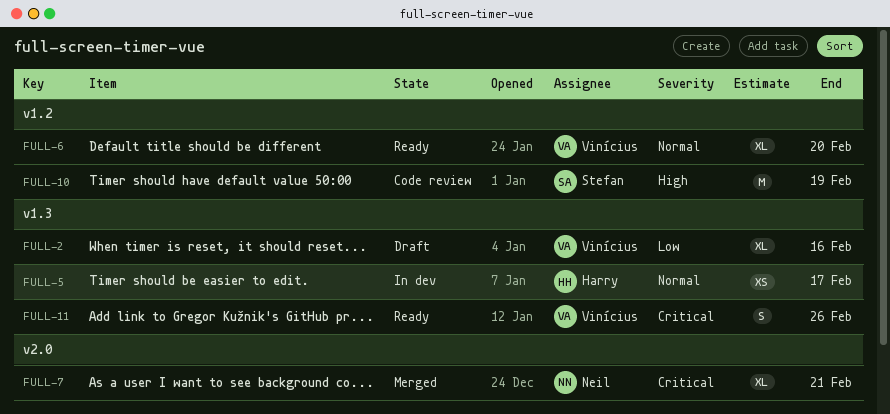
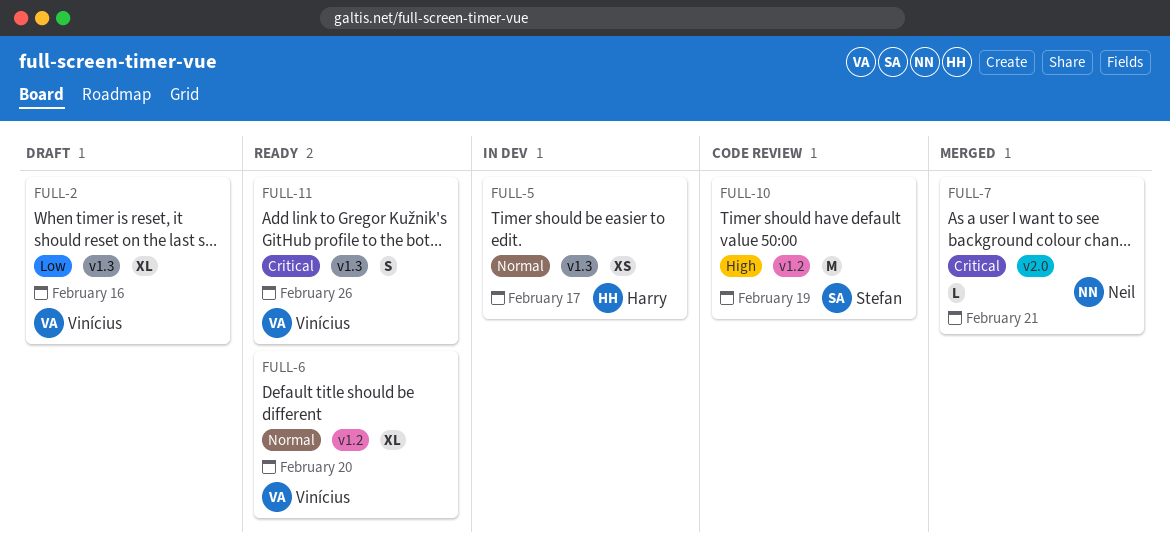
FULL-7, estimate: XL -> L

